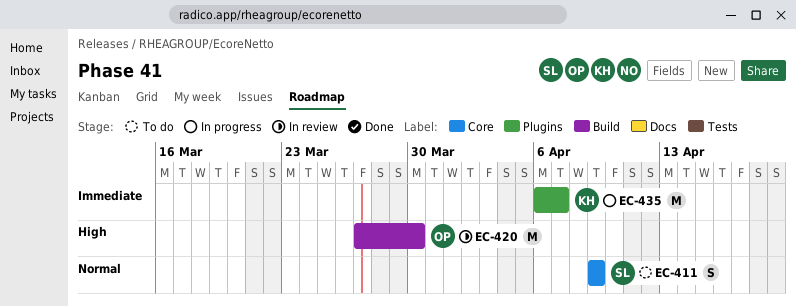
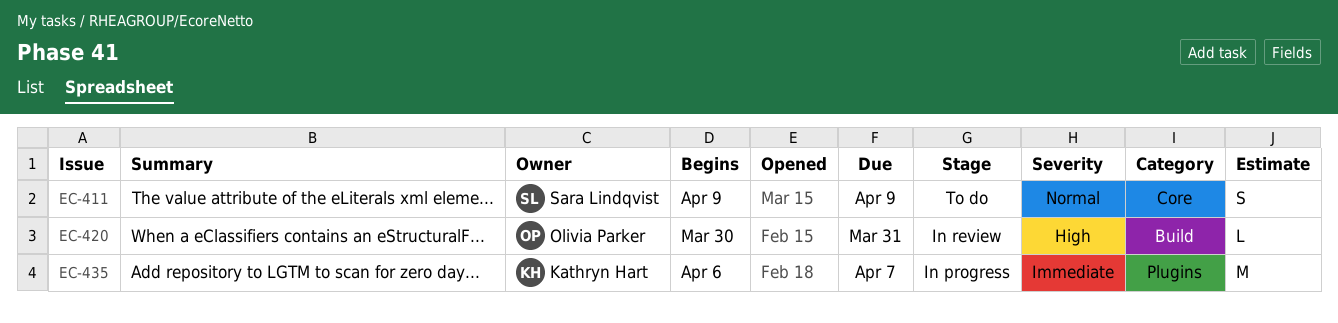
EC-420, estimate: M -> L
EC-420, start: Mar 27 -> Mar 30
EC-420, due: Mar 30 -> Mar 31

